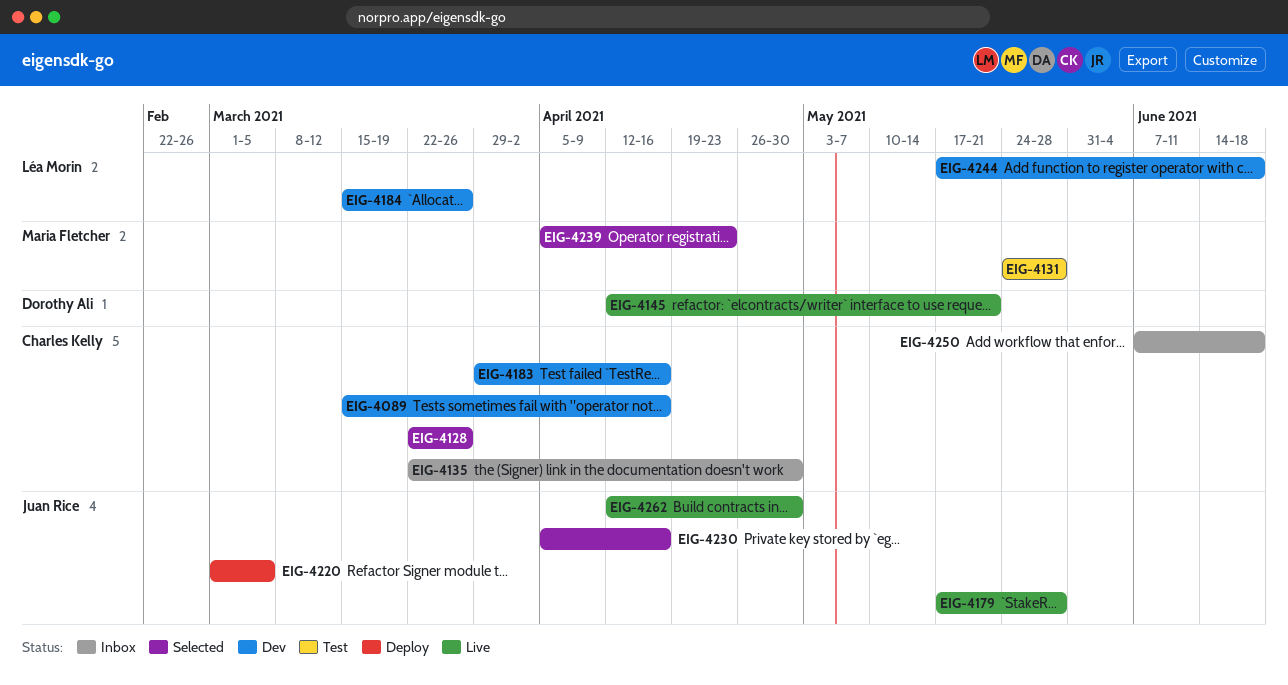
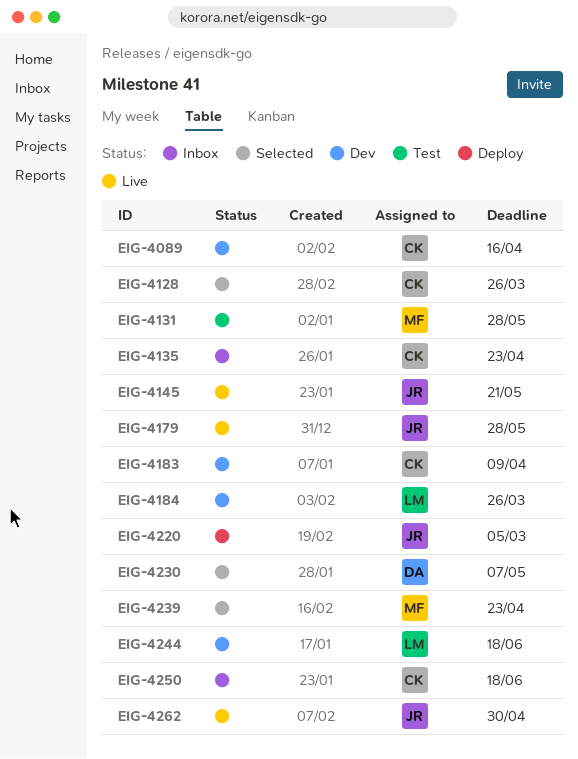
EIG-4135, due: Apr 30 -> Apr 23
EIG-4145, owner: Dorothy Ali -> Juan Rice
EIG-4183, due: Apr 16 -> Apr 9
EIG-4230, owner: Juan Rice -> Dorothy Ali
EIG-4230, due: Apr 16 -> May 7

